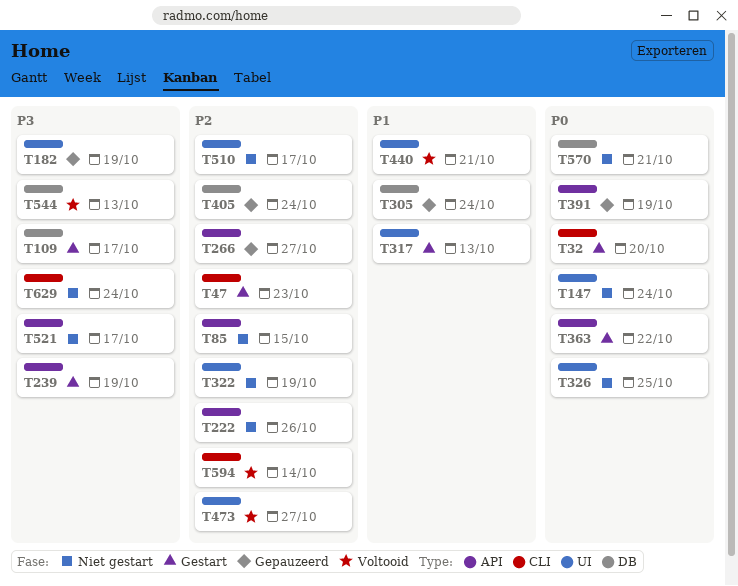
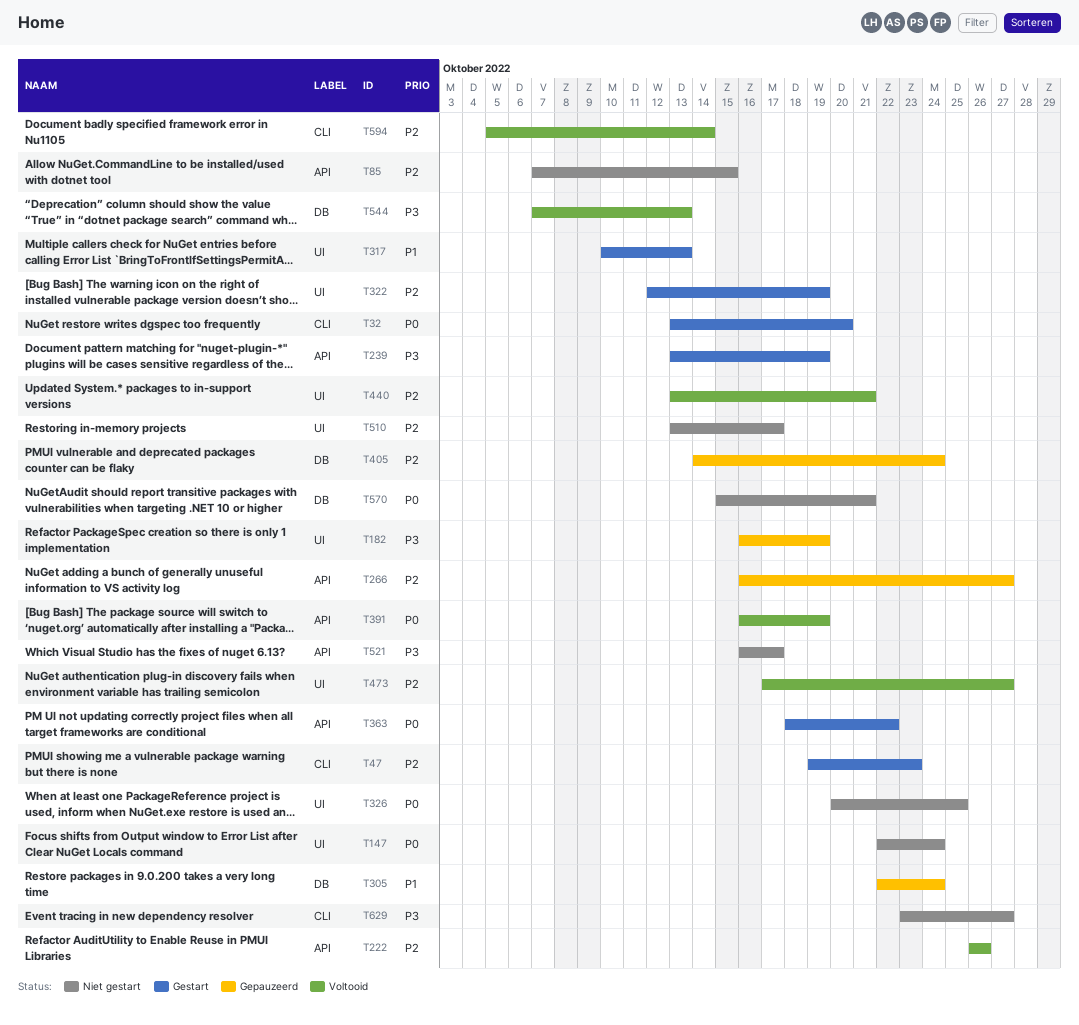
T109: present -> none
T222, status: Niet gestart -> Voltooid
T322, status: Niet gestart -> Gestart
T391, status: Gepauzeerd -> Voltooid
T440, priority: P1 -> P2
T629, due: Oct 24 -> Oct 27

